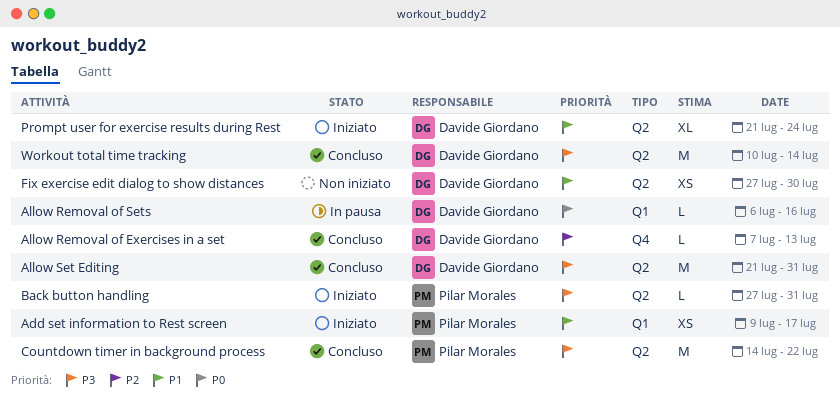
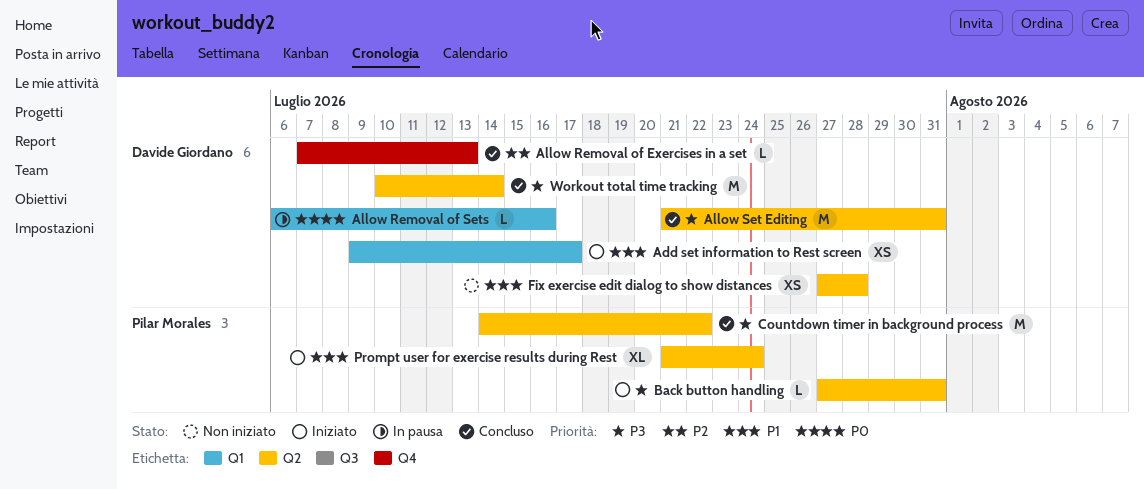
Add set information to Rest screen, owner: Pilar Morales -> Davide Giordano
Fix exercise edit dialog to show distances, due: Jul 30 -> Jul 28
Prompt user for exercise results during Rest, owner: Davide Giordano -> Pilar Morales

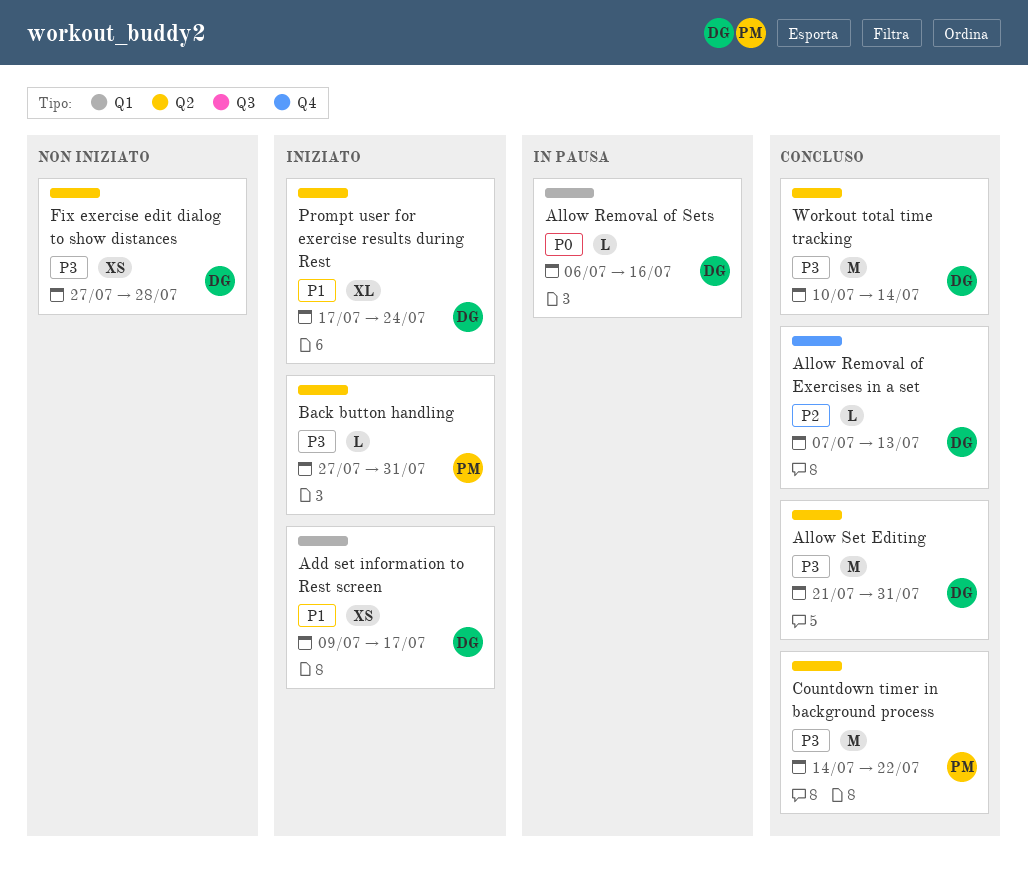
Fix exercise edit dialog to show distances, priority: P1 -> P3
Prompt user for exercise results during Rest, owner: Pilar Morales -> Davide Giordano
Prompt user for exercise results during Rest, start: Jul 21 -> Jul 17

